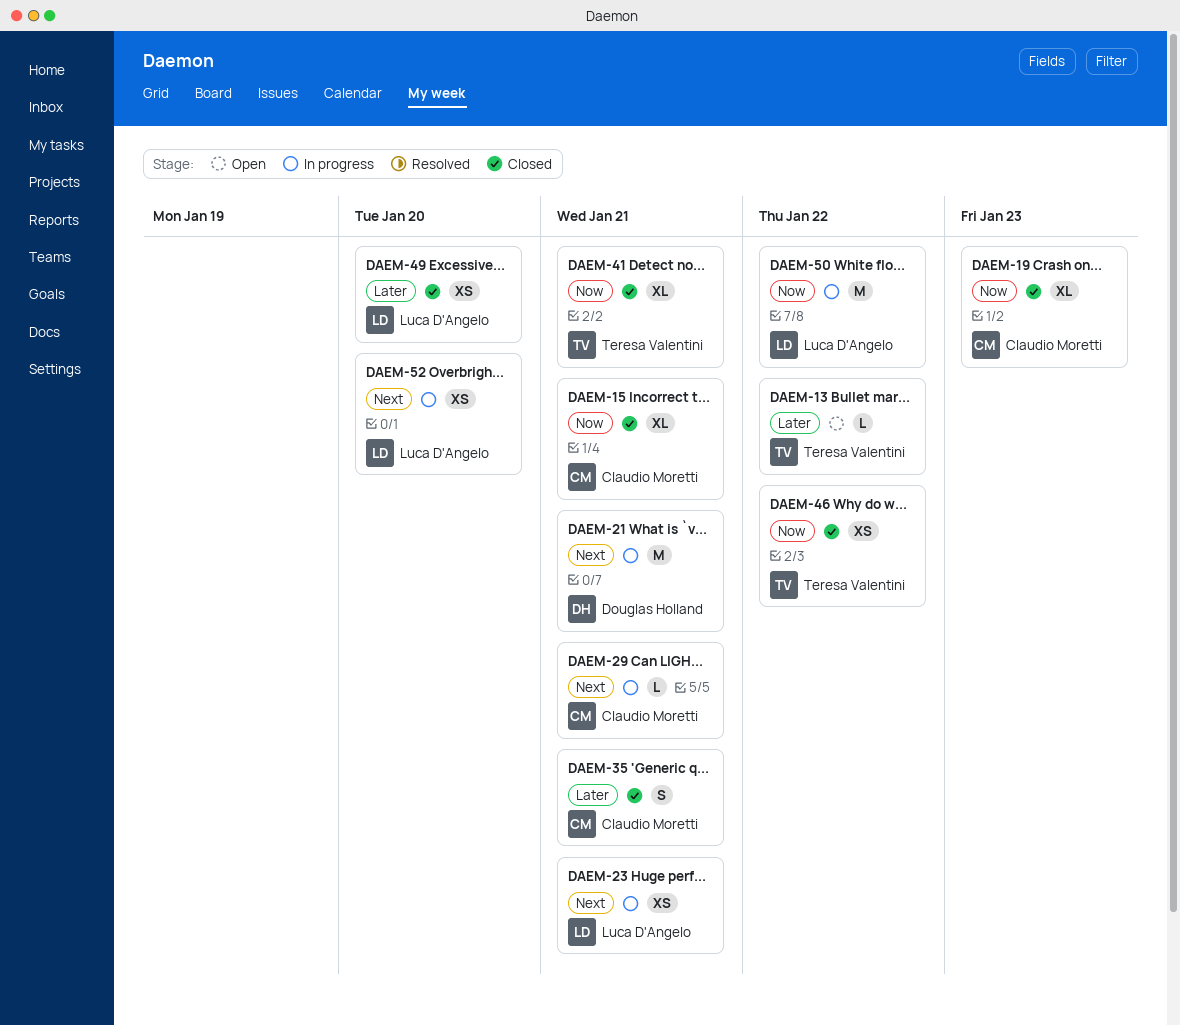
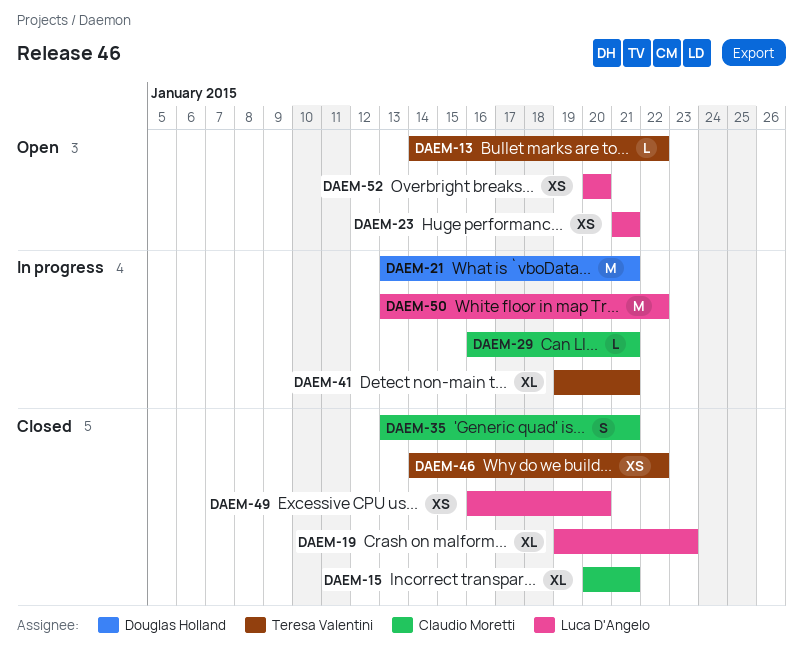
DAEM-19, owner: Claudio Moretti -> Luca D'Angelo
DAEM-23, status: In progress -> Open
DAEM-41, status: Closed -> In progress
DAEM-52, status: In progress -> Open

